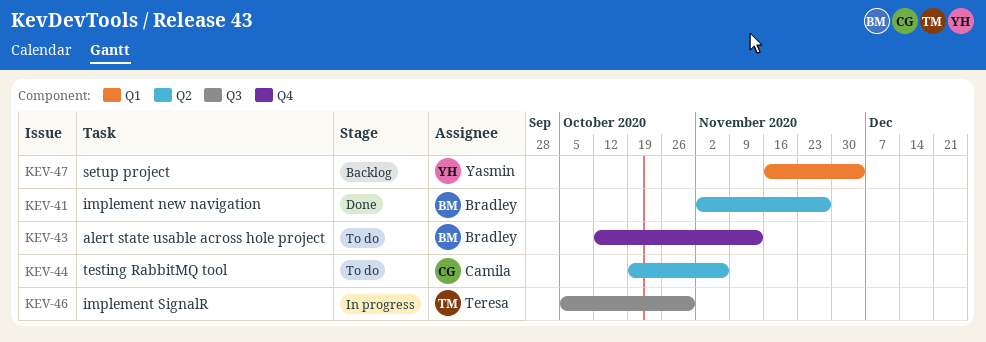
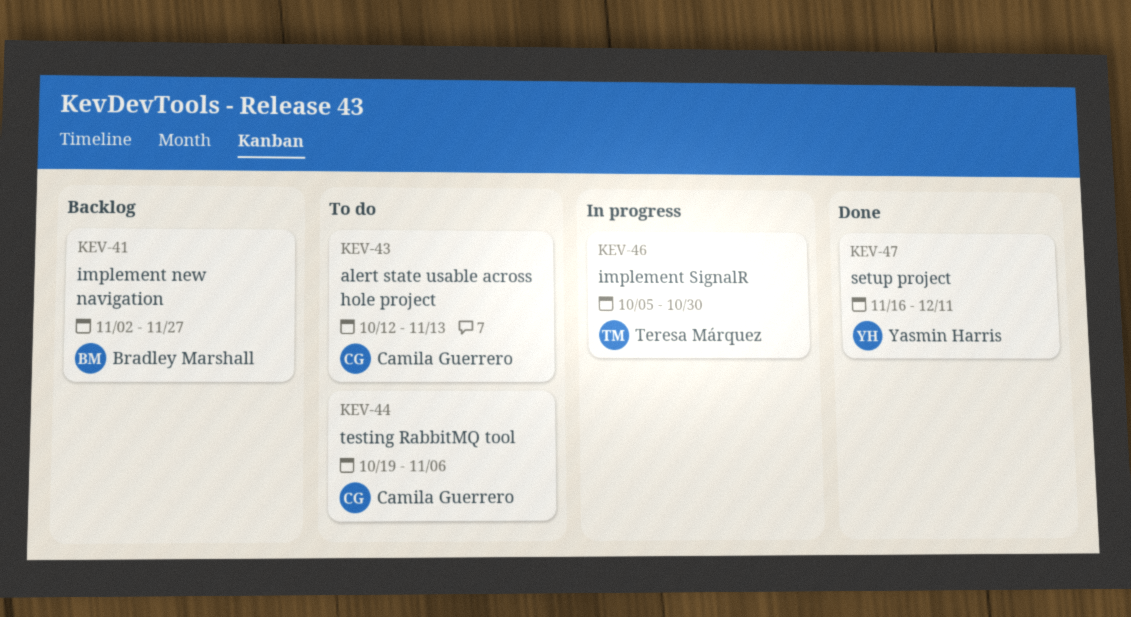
KEV-41, status: Done -> Backlog
KEV-43, owner: Bradley Marshall -> Camila Guerrero
KEV-47, status: Backlog -> Done
KEV-47, due: Dec 4 -> Dec 11

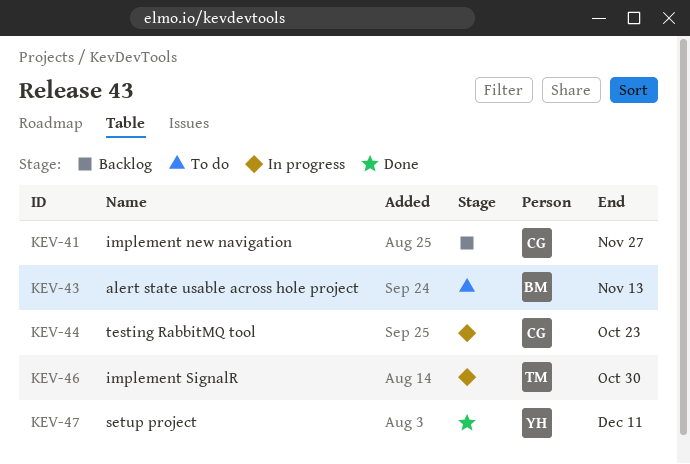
KEV-41, owner: Bradley Marshall -> Camila Guerrero
KEV-43, owner: Camila Guerrero -> Bradley Marshall
KEV-44, status: To do -> In progress
KEV-44, due: Nov 6 -> Oct 23

